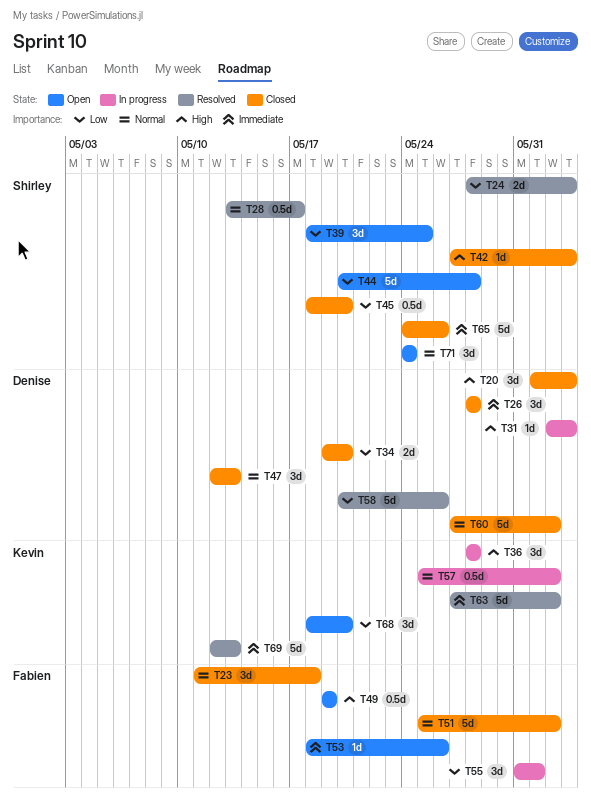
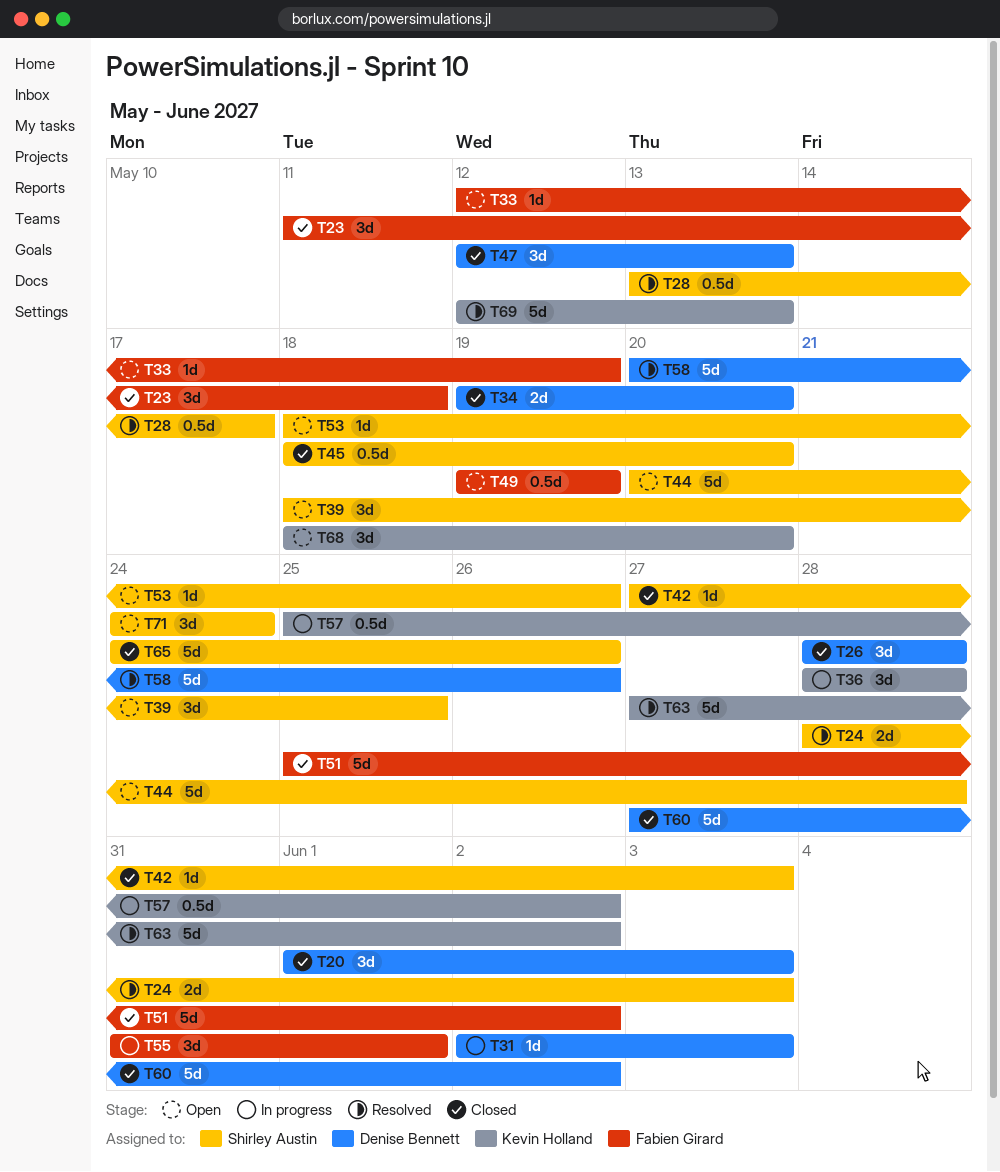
T33: none -> present
T53, owner: Fabien Girard -> Shirley Austin

